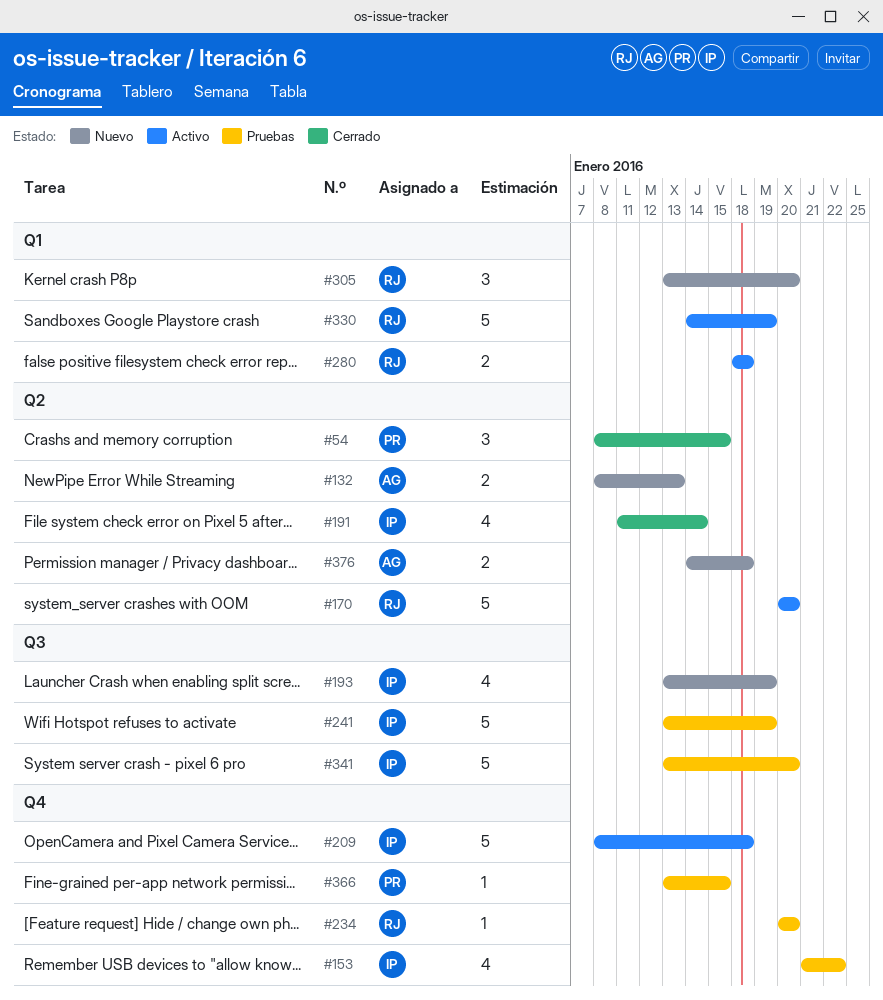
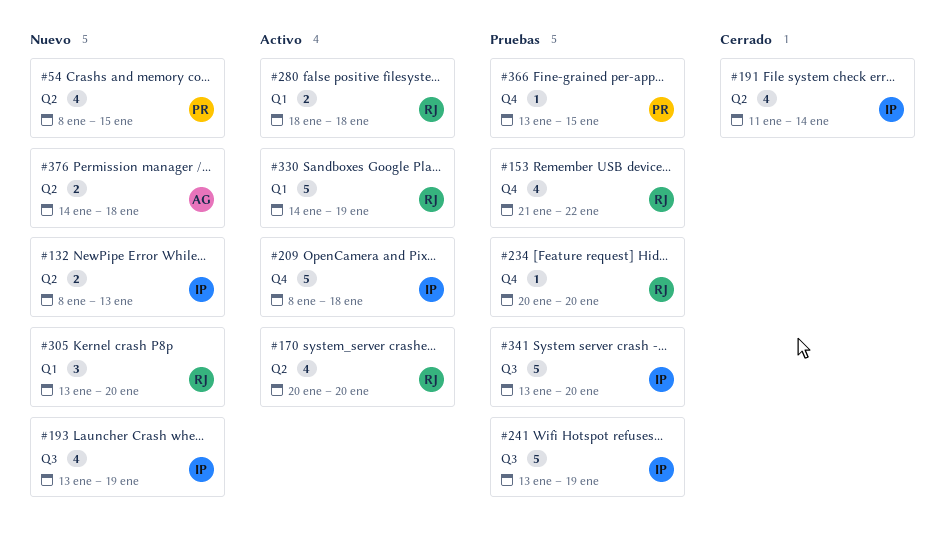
#54, status: Cerrado -> Nuevo
#54, estimate: 3 -> 4
#132, owner: AG -> IP
#153, owner: IP -> RJ
#170, estimate: 5 -> 4

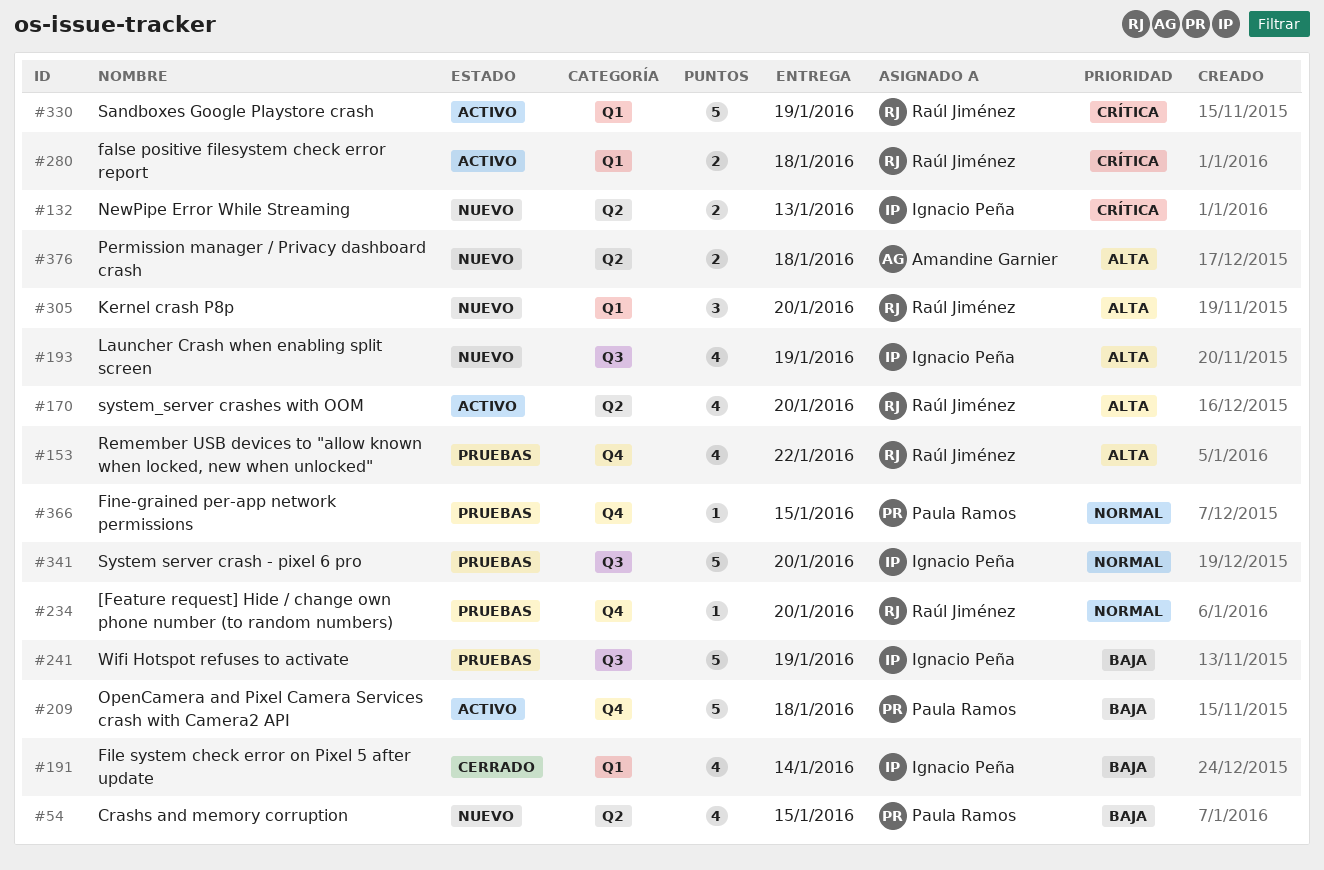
#191, label: Q2 -> Q1
#209, owner: Ignacio Peña -> Paula Ramos

